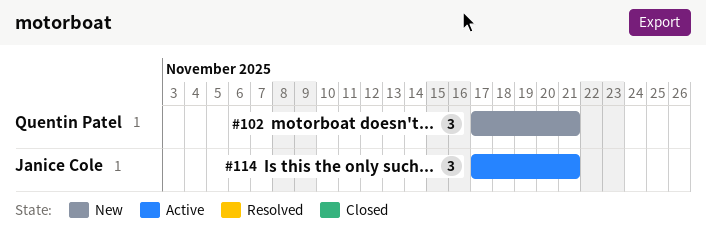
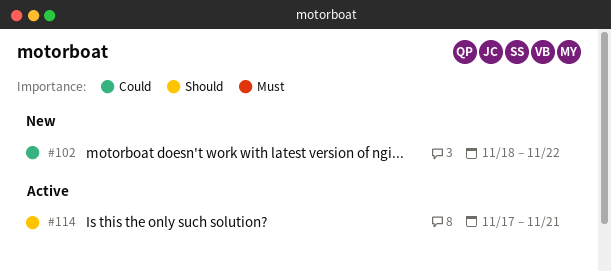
#102, start: Nov 17 -> Nov 18
#102, due: Nov 21 -> Nov 22

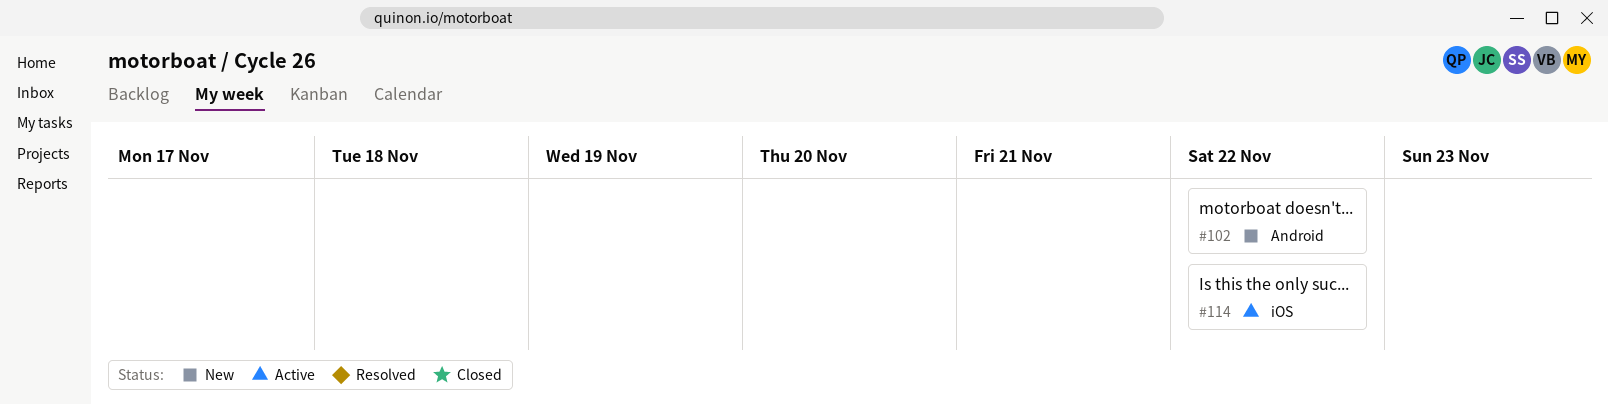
#114, due: Nov 21 -> Nov 22

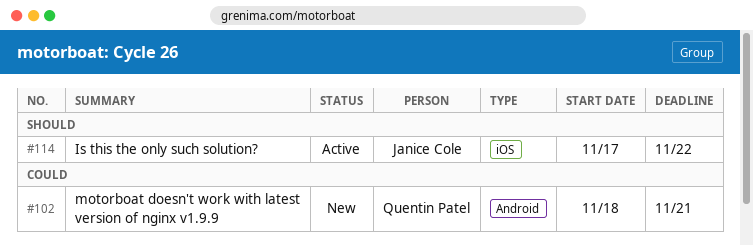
#102, due: Nov 22 -> Nov 21

